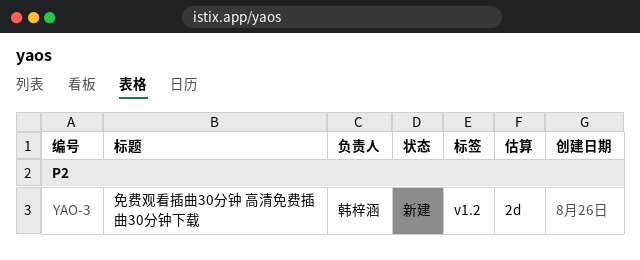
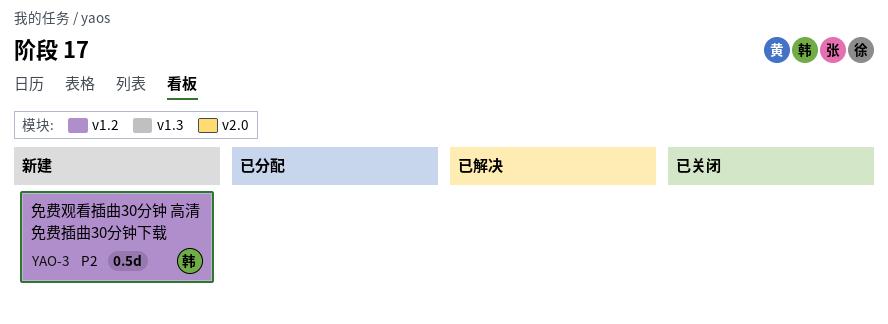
YAO-3, estimate: 2d -> 0.5d

